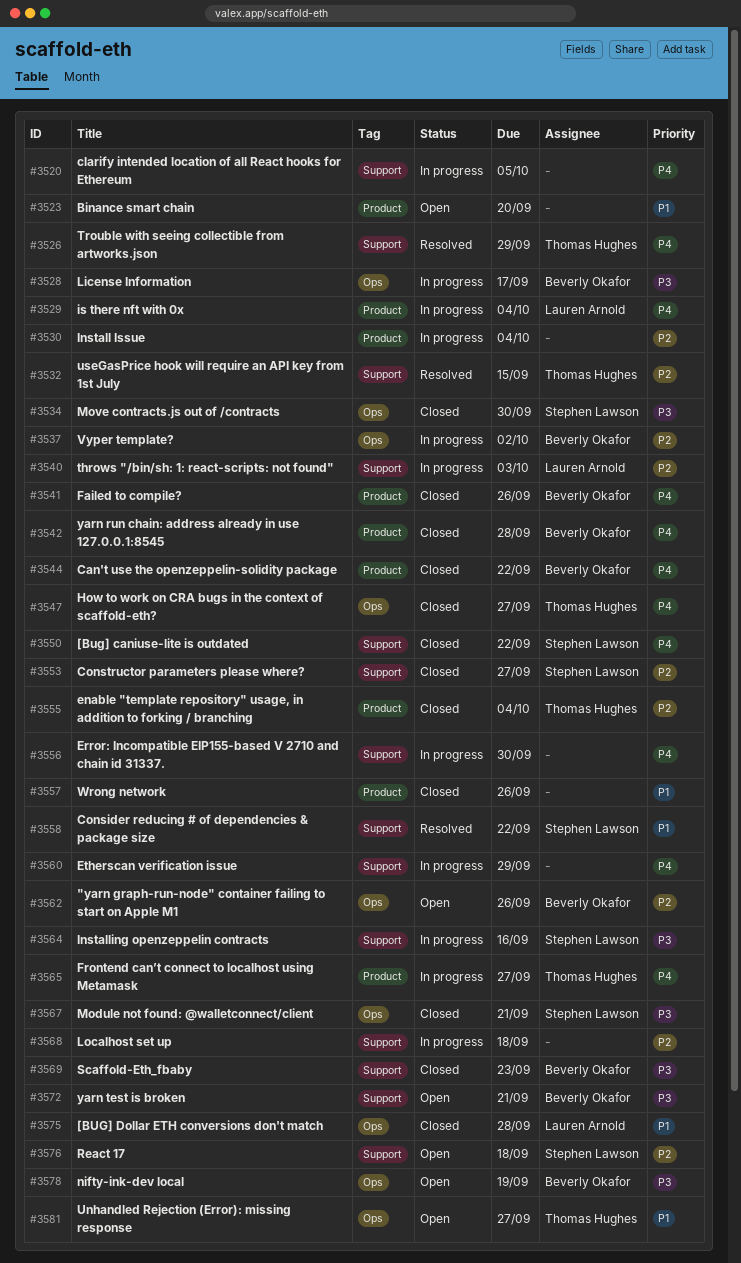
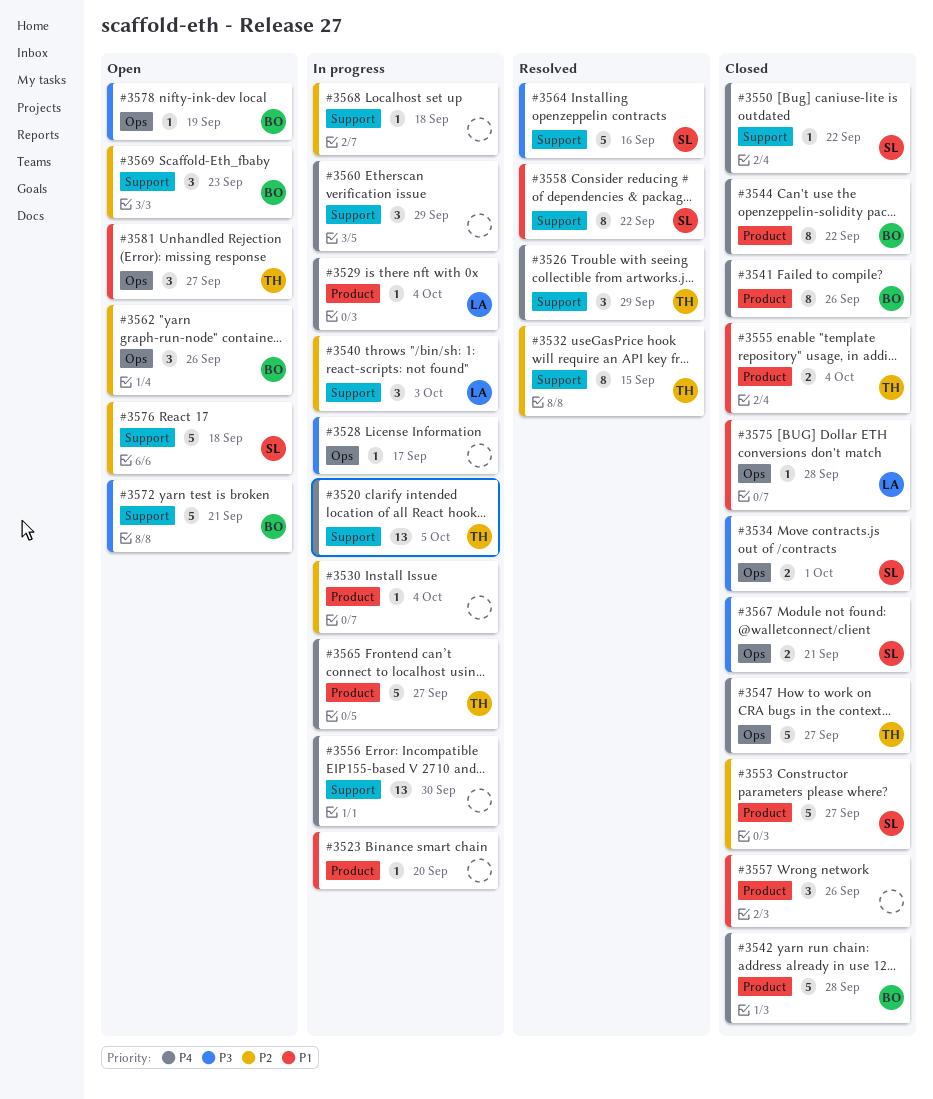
#3520, owner: none -> Thomas Hughes
#3523, status: Open -> In progress
#3528, owner: Beverly Okafor -> none
#3534, due: Sep 30 -> Oct 1
#3537: present -> none
#3553, label: Support -> Product
#3555, priority: P2 -> P1
#3564, status: In progress -> Resolved
#3569, status: Closed -> Open
#3569, priority: P3 -> P2

